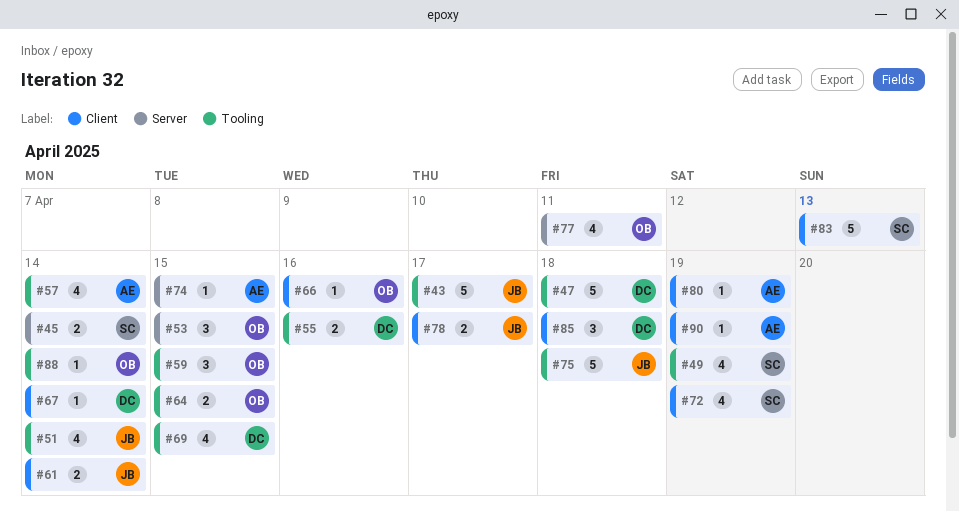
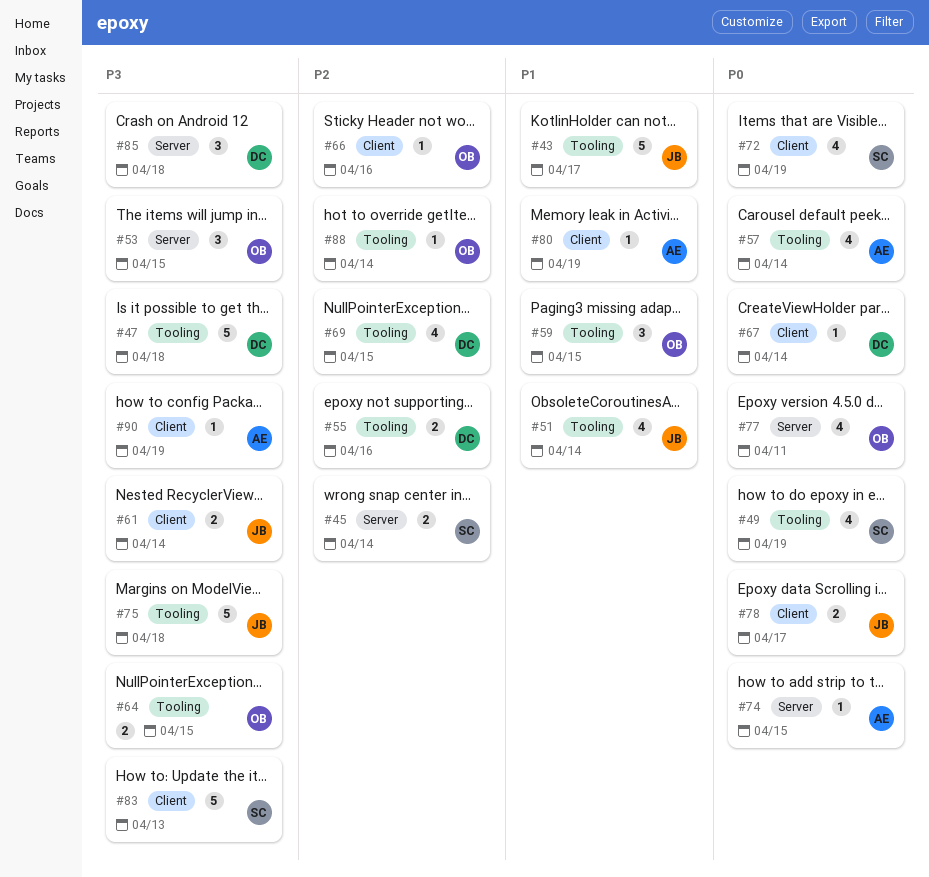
#85, label: Client -> Server

